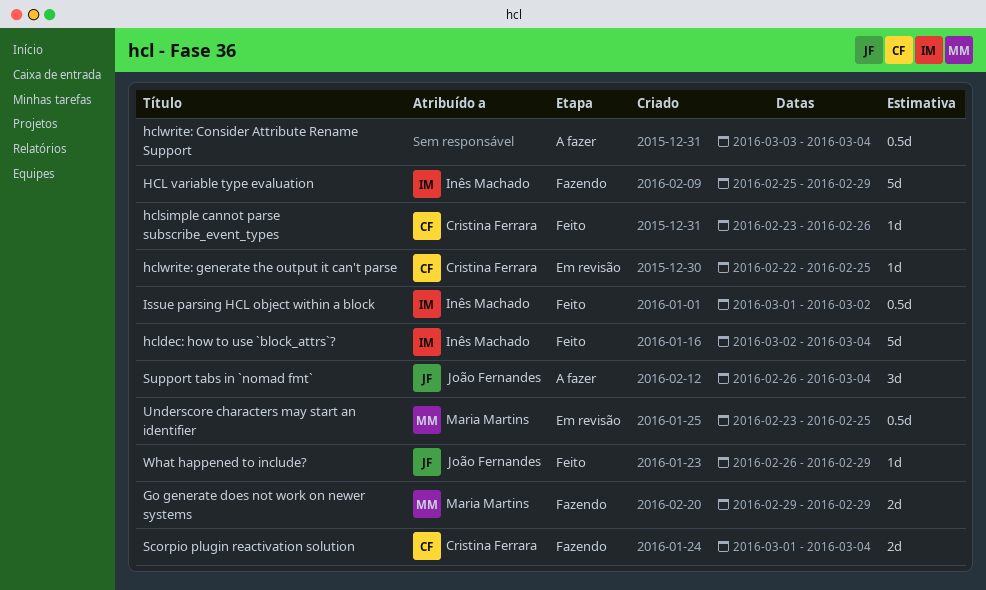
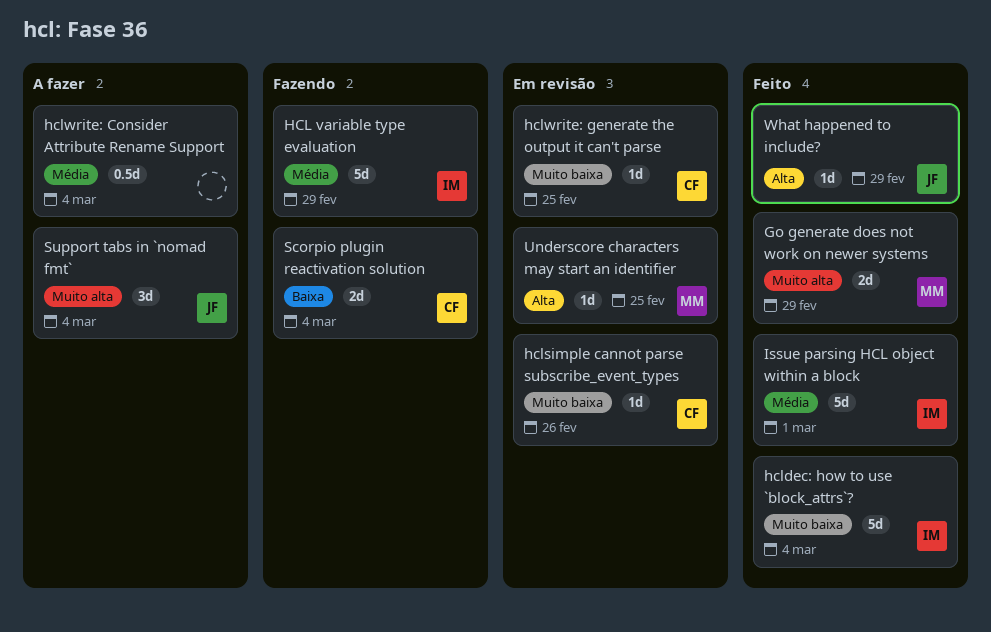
Go generate does not work on newer systems, status: Fazendo -> Feito
hclsimple cannot parse subscribe_event_types, status: Feito -> Em revisão
Issue parsing HCL object within a block, estimate: 0.5d -> 5d
Issue parsing HCL object within a block, due: Mar 2 -> Mar 1
Underscore characters may start an identifier, estimate: 0.5d -> 1d

